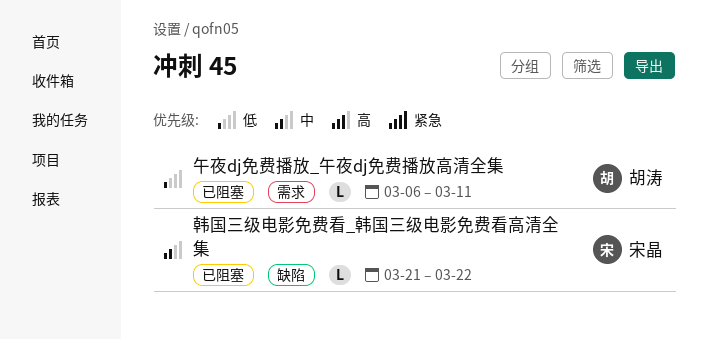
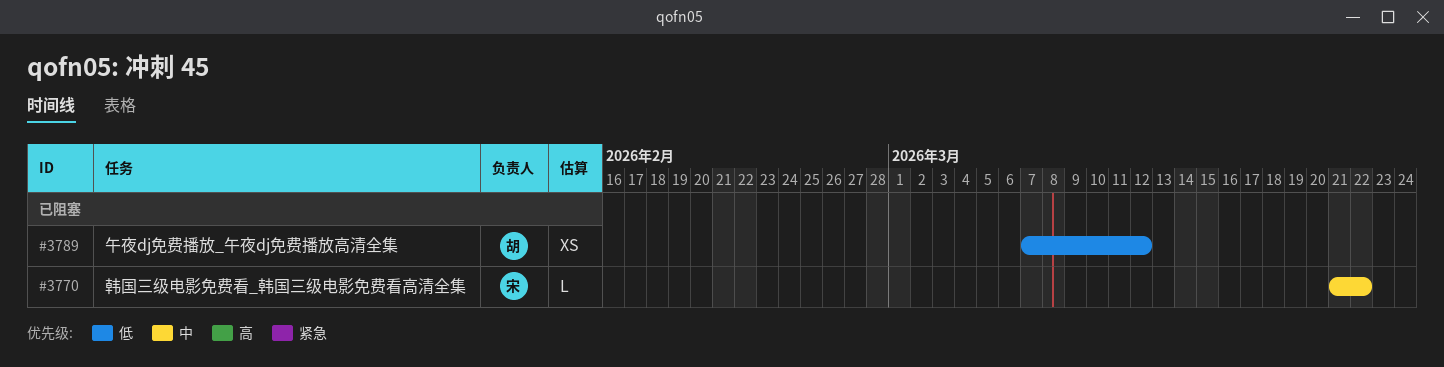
午夜dj免费播放_午夜dj免费播放高清全集, estimate: L -> XS
午夜dj免费播放_午夜dj免费播放高清全集, start: Mar 6 -> Mar 7
午夜dj免费播放_午夜dj免费播放高清全集, due: Mar 11 -> Mar 12

